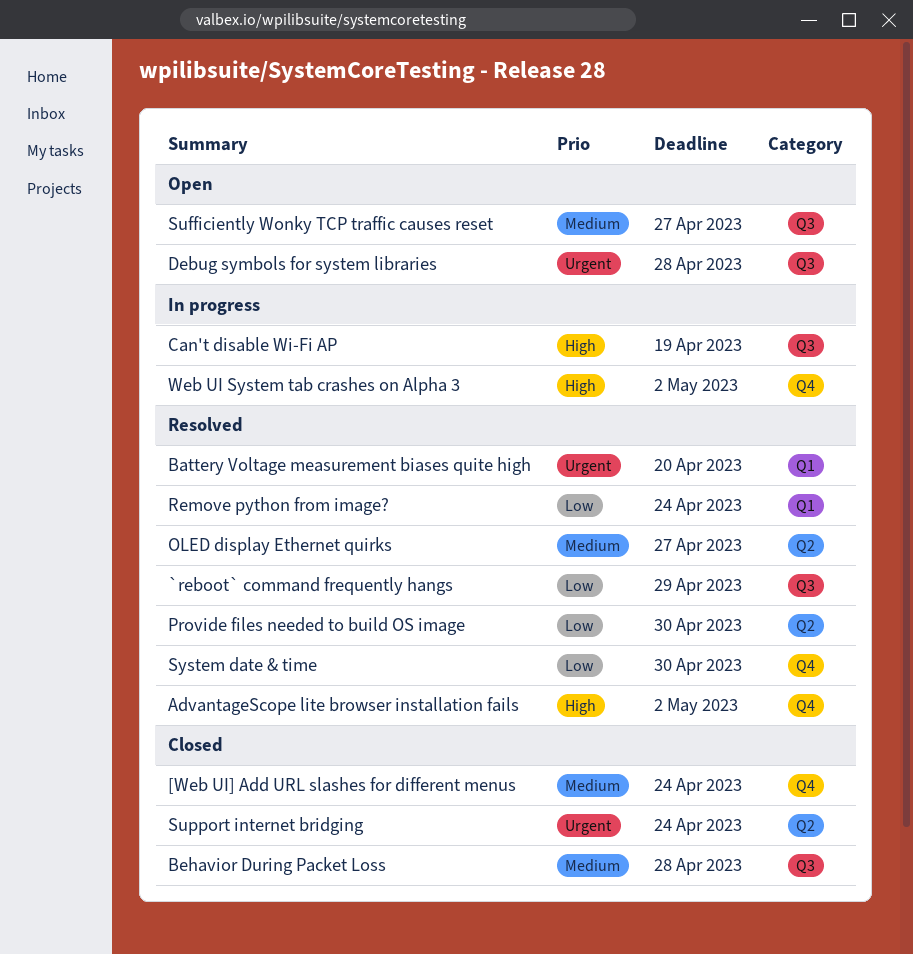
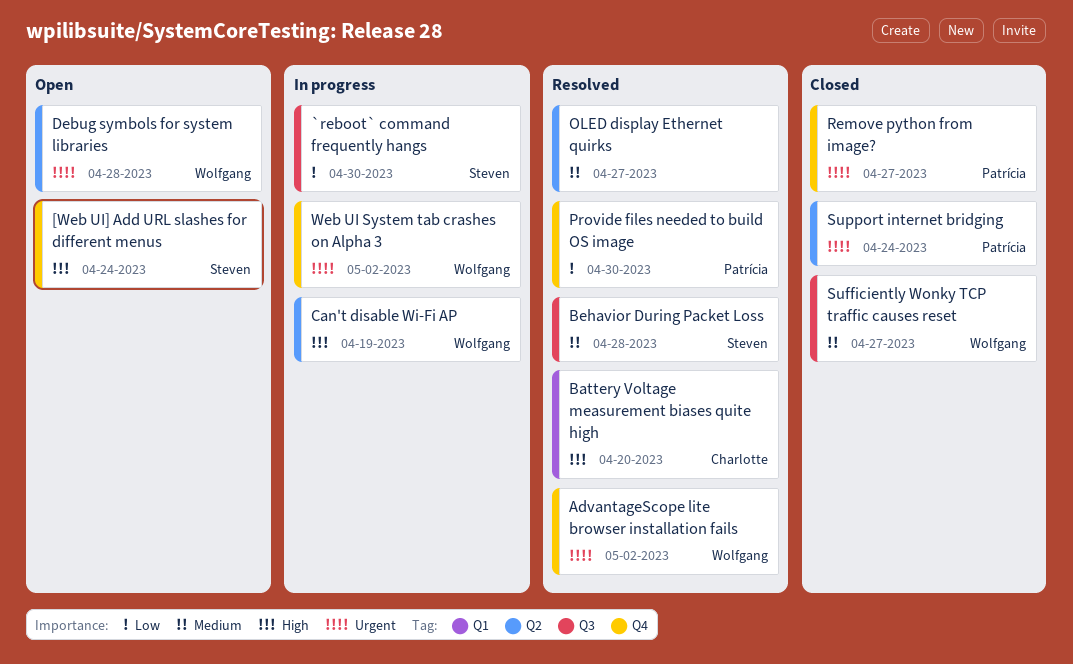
[Web UI] Add URL slashes for different menus, status: Closed -> Open
[Web UI] Add URL slashes for different menus, priority: Medium -> High
`reboot` command frequently hangs, status: Resolved -> In progress
`reboot` command frequently hangs, due: Apr 29 -> Apr 30
AdvantageScope lite browser installation fails, priority: High -> Urgent
Battery Voltage measurement biases quite high, priority: Urgent -> High
Behavior During Packet Loss, status: Closed -> Resolved
Can't disable Wi-Fi AP, label: Q3 -> Q2
Debug symbols for system libraries, label: Q3 -> Q2
Provide files needed to build OS image, label: Q2 -> Q4
Remove python from image?, status: Resolved -> Closed
Remove python from image?, priority: Low -> Urgent
Remove python from image?, label: Q1 -> Q4
Remove python from image?, due: Apr 24 -> Apr 27
Sufficiently Wonky TCP traffic causes reset, status: Open -> Closed
System date & time: present -> none
Web UI System tab crashes on Alpha 3, priority: High -> Urgent

